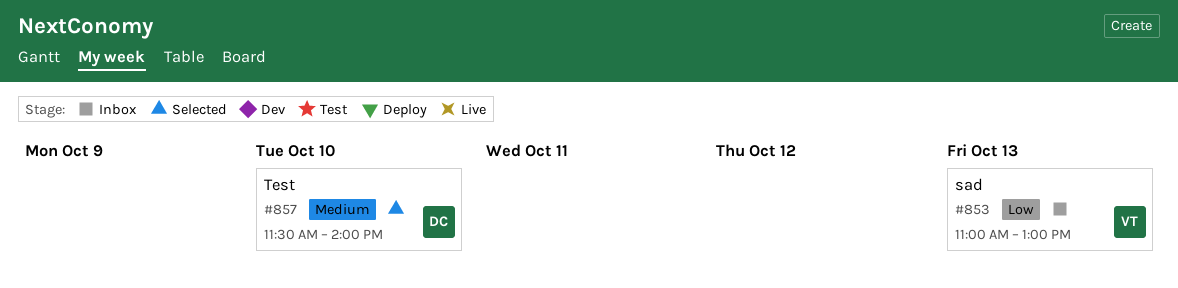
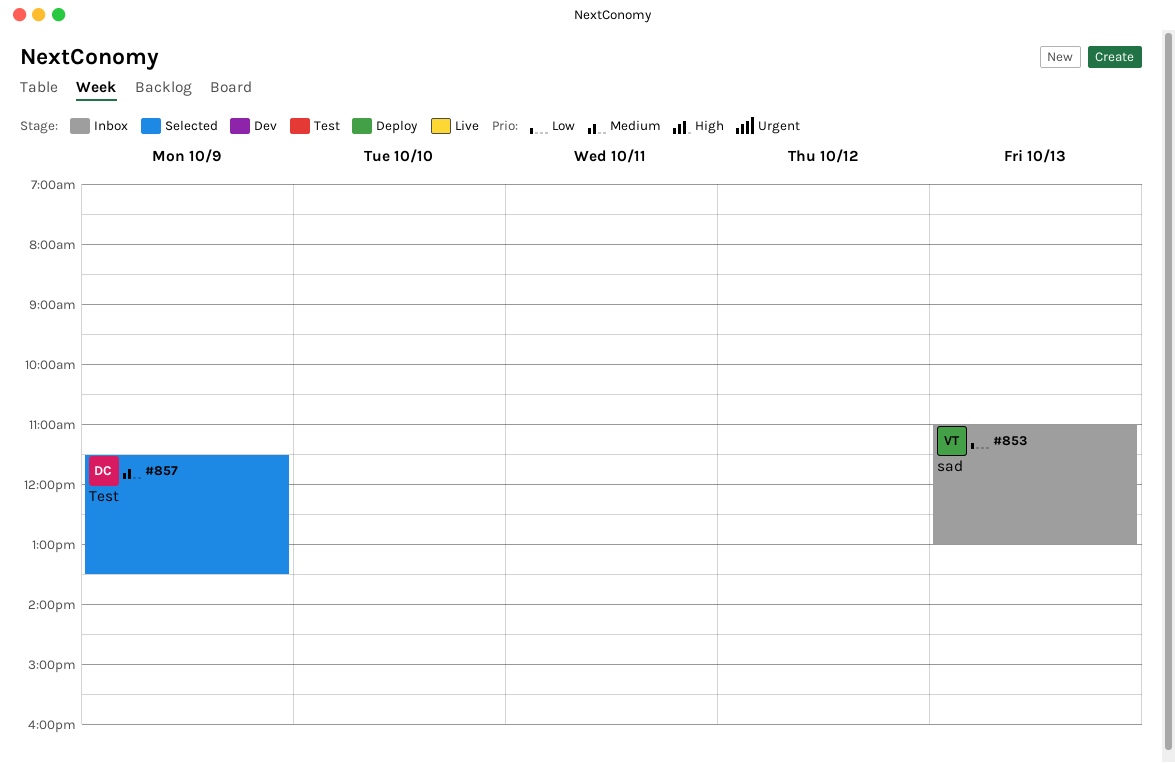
#857, day: Oct 10 -> Oct 9
#857, ends: 14:00 -> 13:30

